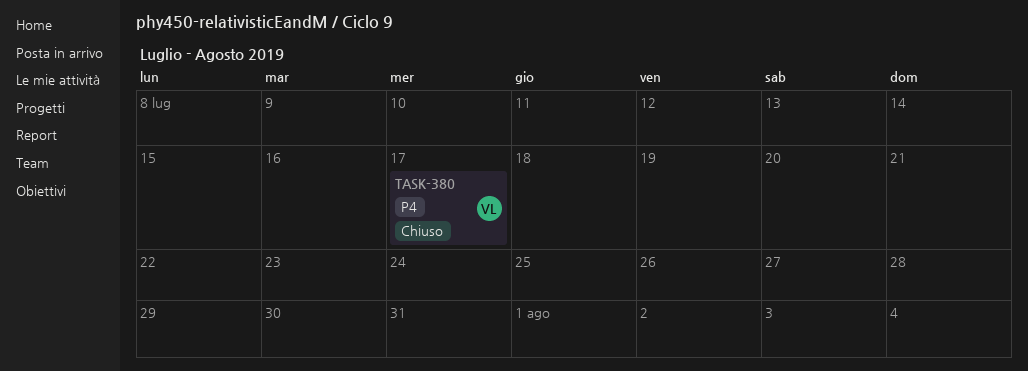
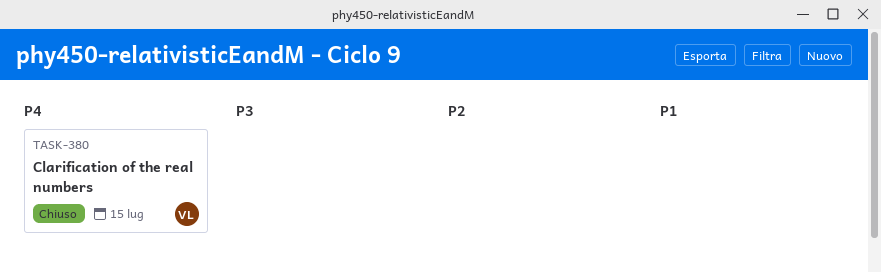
TASK-380, due: Jul 17 -> Jul 15

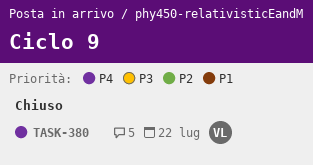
TASK-380, due: Jul 15 -> Jul 22

